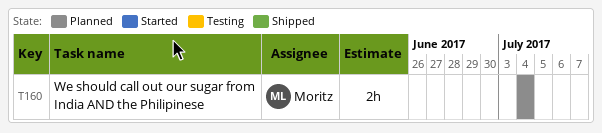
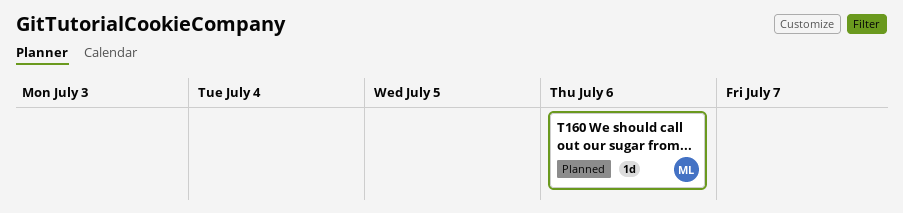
T160, estimate: 2h -> 1d
T160, due: Jul 4 -> Jul 6

